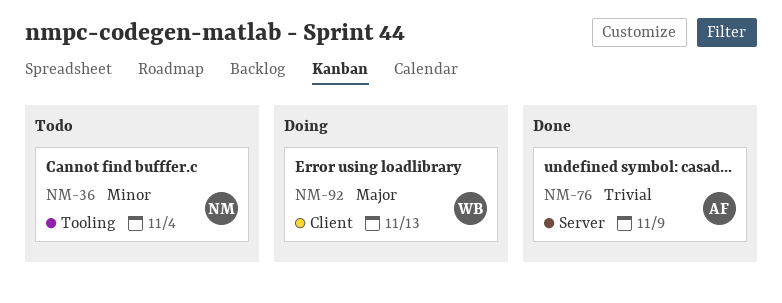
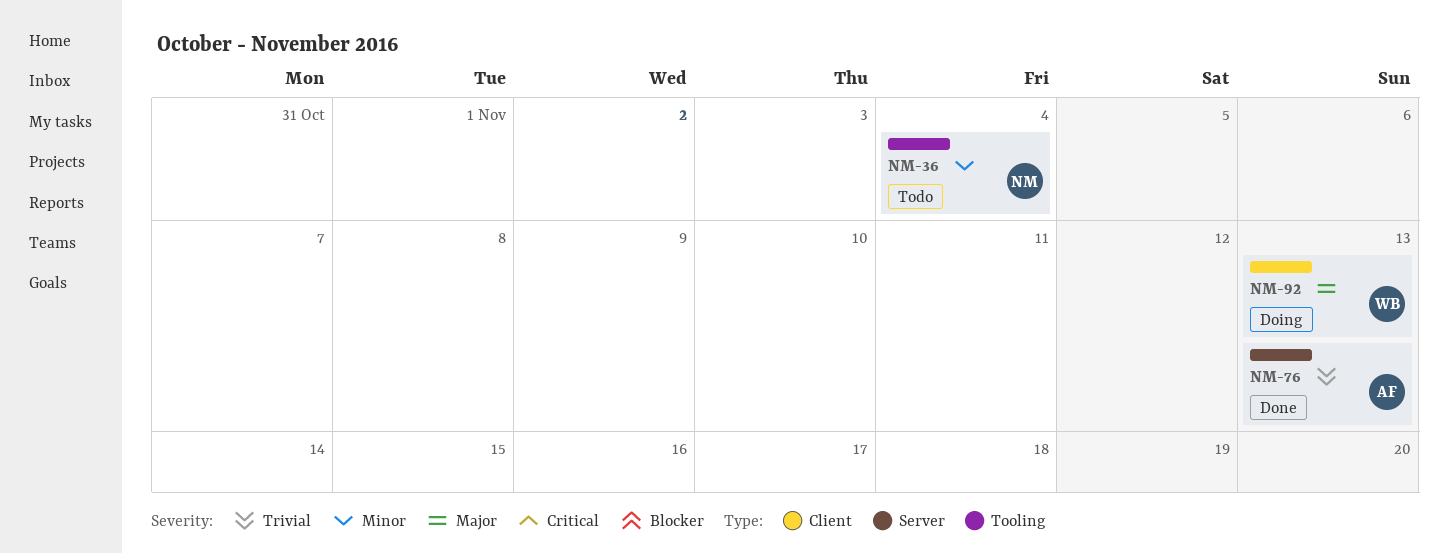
NM-76, due: Nov 9 -> Nov 13

